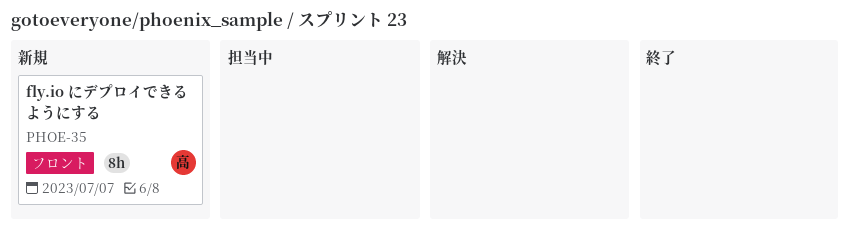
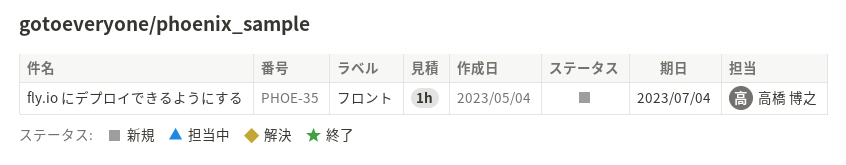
PHOE-35, estimate: 8h -> 1h
PHOE-35, due: Jul 7 -> Jul 4

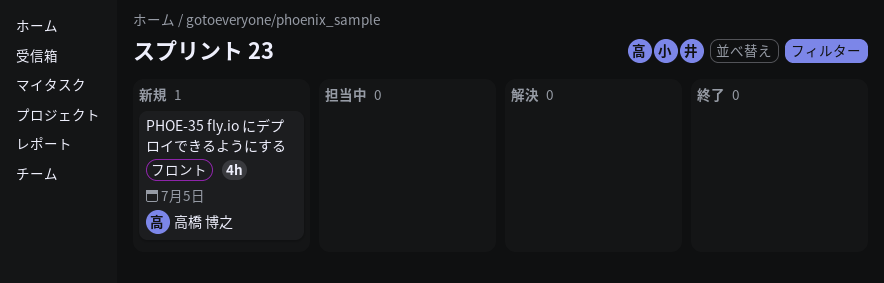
PHOE-35, estimate: 1h -> 4h
PHOE-35, due: Jul 4 -> Jul 5

